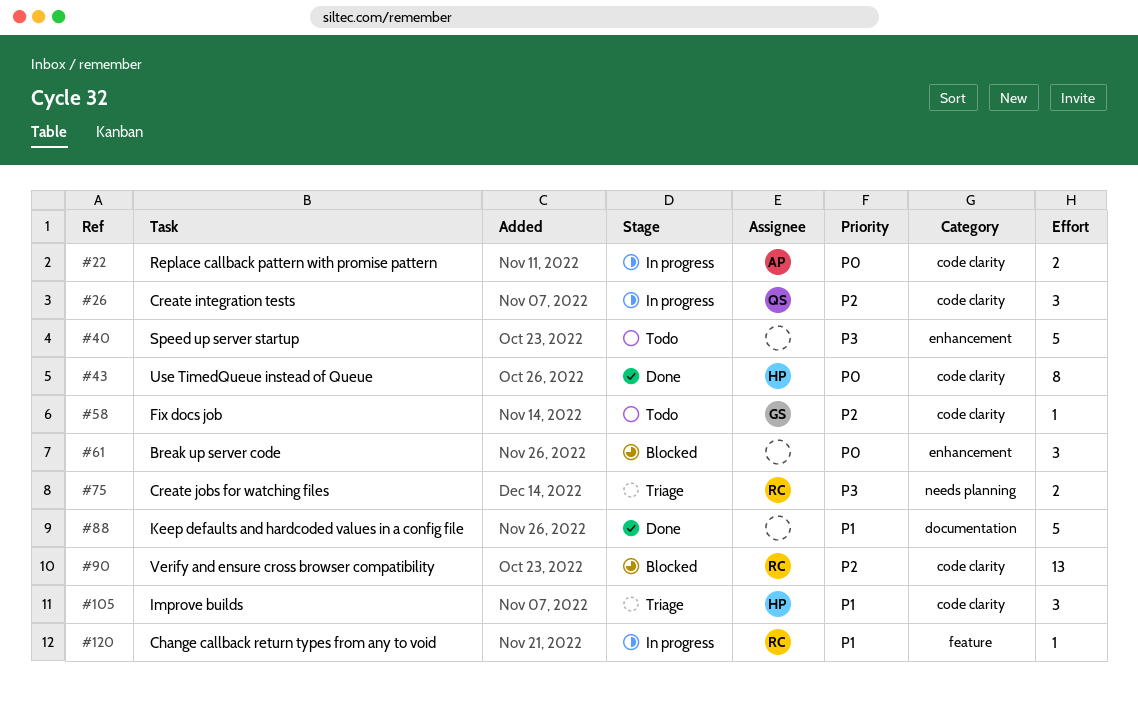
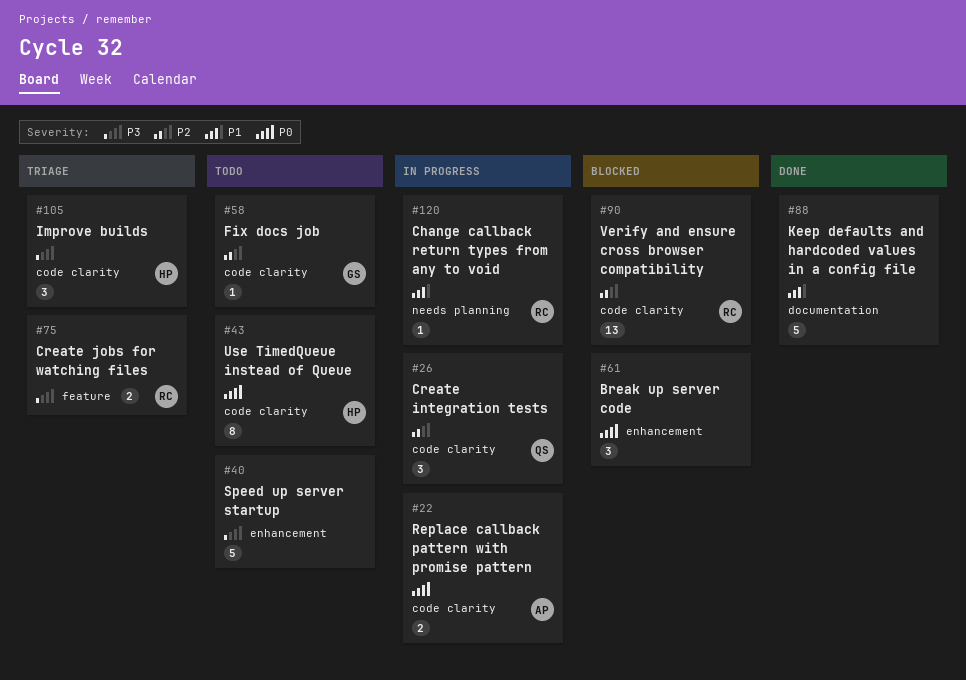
#43, status: Done -> Todo
#75, label: needs planning -> feature
#105, priority: P1 -> P3
#120, label: feature -> needs planning

